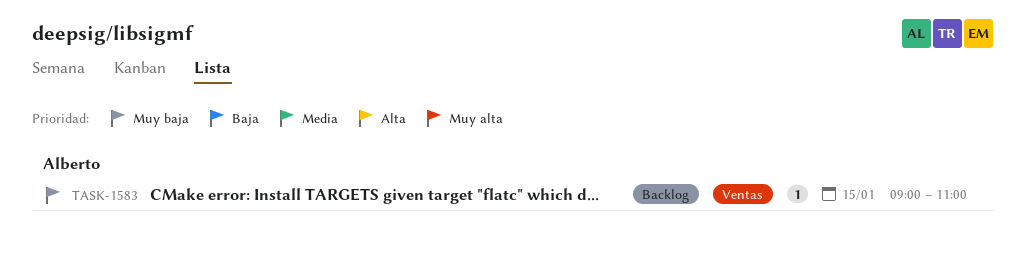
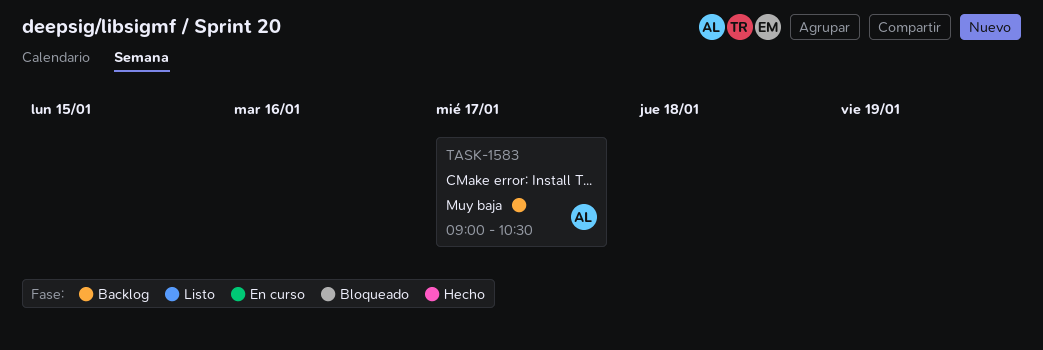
TASK-1583, day: Jan 15 -> Jan 17
TASK-1583, ends: 11:00 -> 10:30

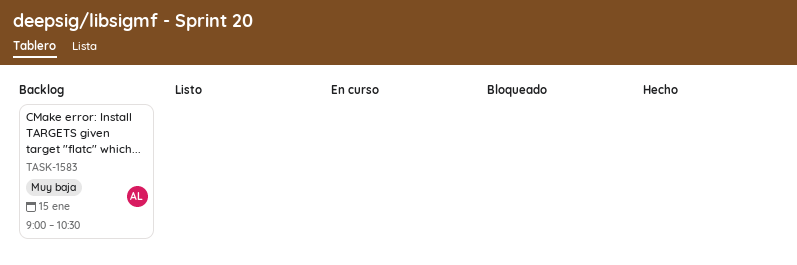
TASK-1583, day: Jan 17 -> Jan 15

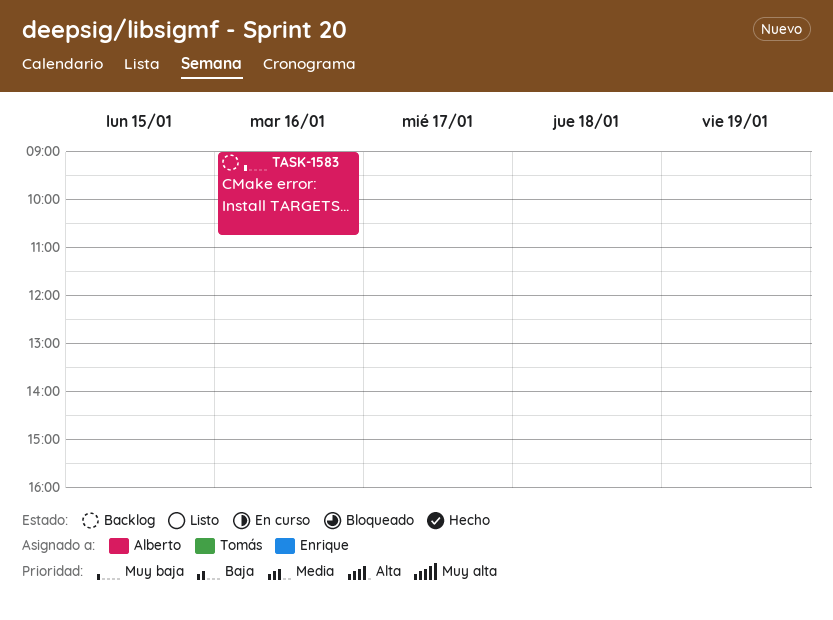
TASK-1583, day: Jan 15 -> Jan 16
TASK-1583, ends: 10:30 -> 10:45

